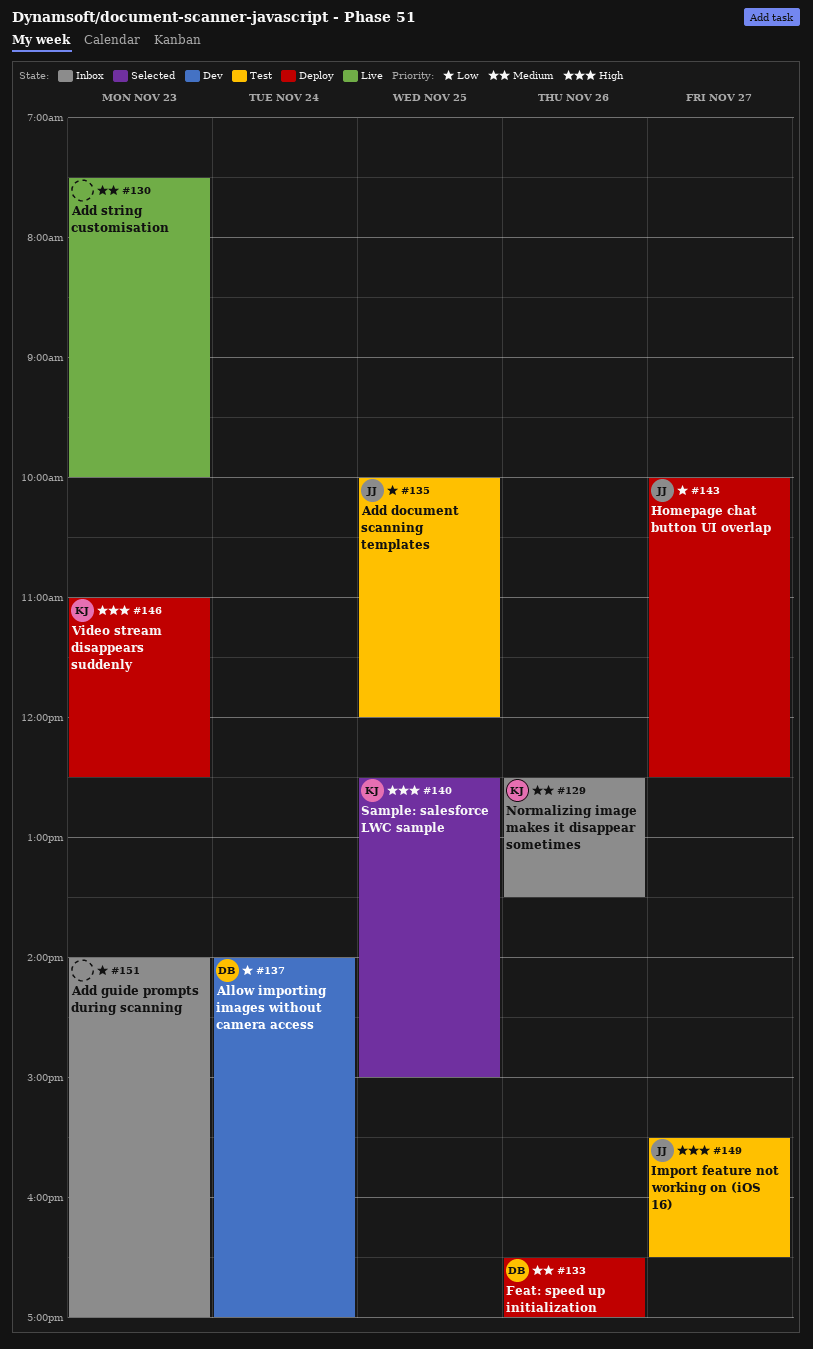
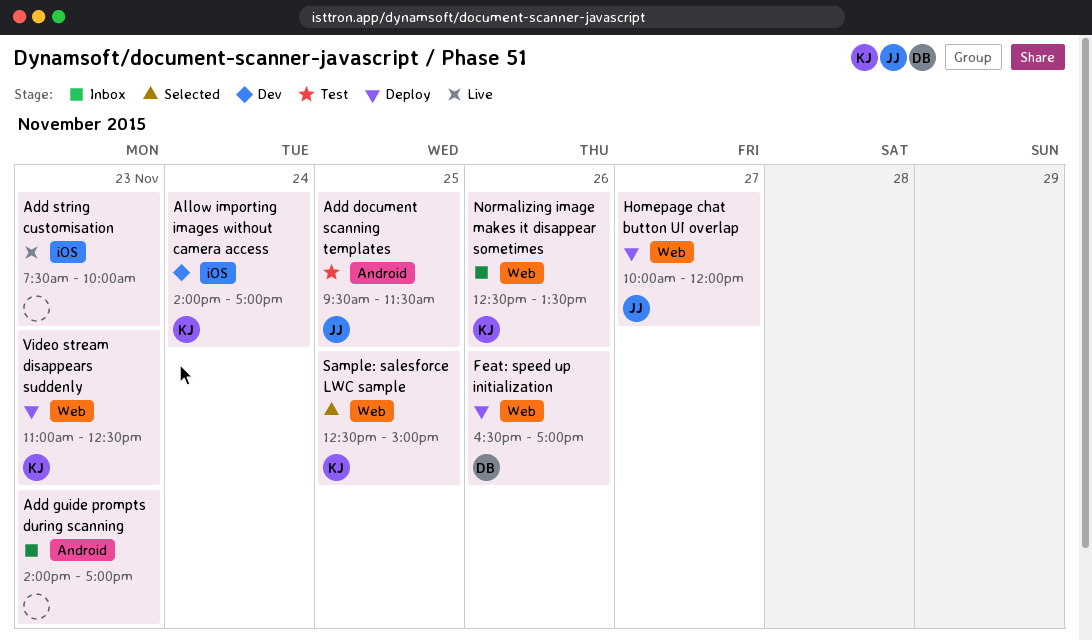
Add document scanning templates, begins: 10:00 -> 09:30
Add document scanning templates, ends: 12:00 -> 11:30
Allow importing images without camera access, owner: DB -> KJ
Homepage chat button UI overlap, ends: 12:30 -> 12:00
Import feature not working on (iOS 16): present -> none

